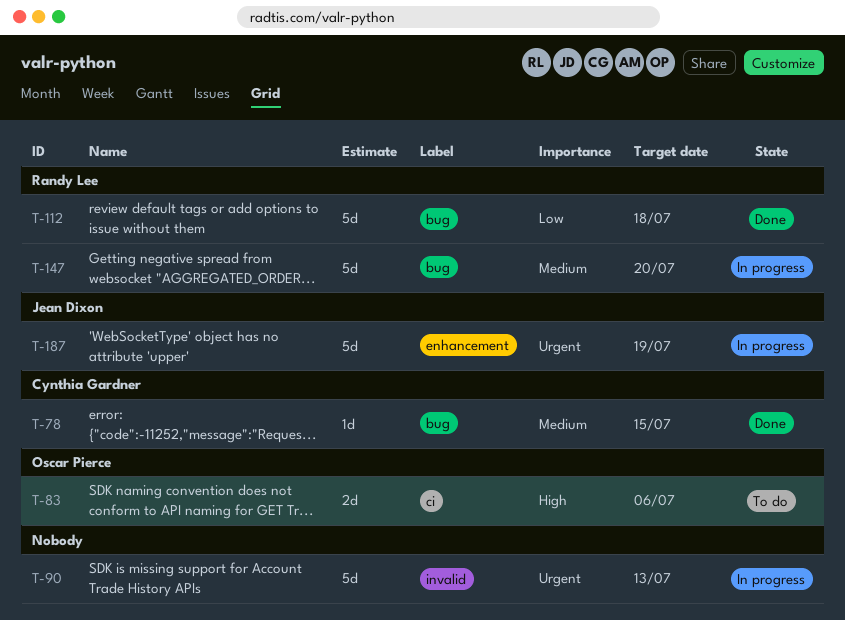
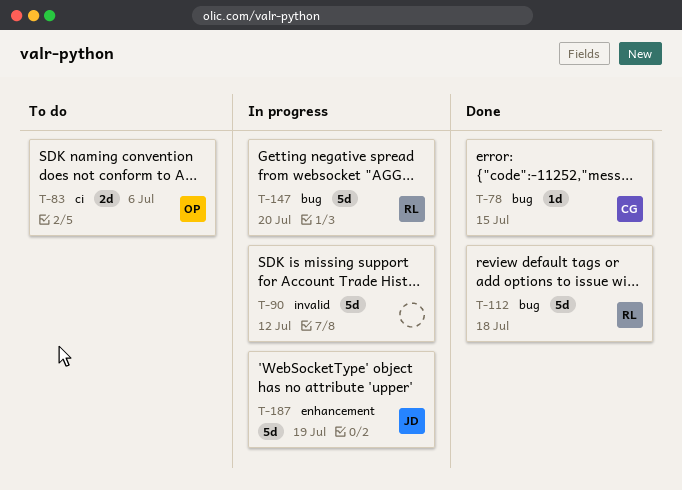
T-90, due: Jul 13 -> Jul 12

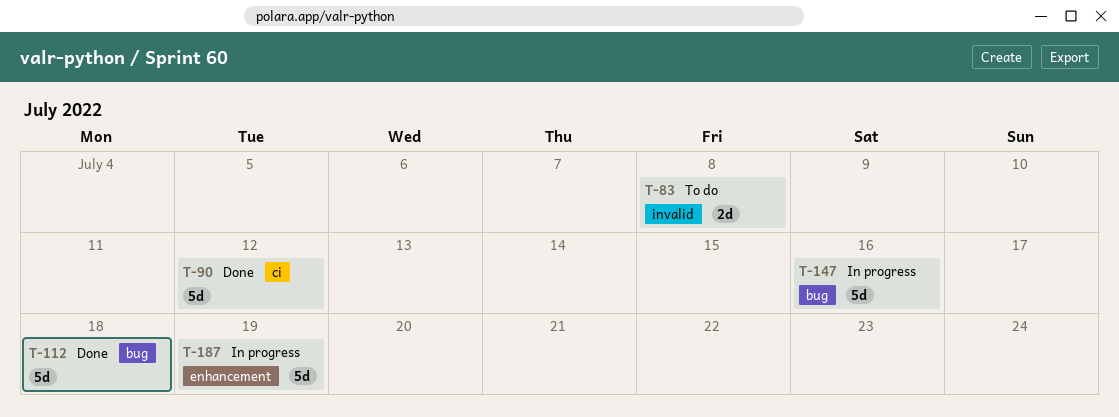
T-78: present -> none
T-83, label: ci -> invalid
T-83, due: Jul 6 -> Jul 8
T-90, status: In progress -> Done
T-90, label: invalid -> ci
T-147, due: Jul 20 -> Jul 16

